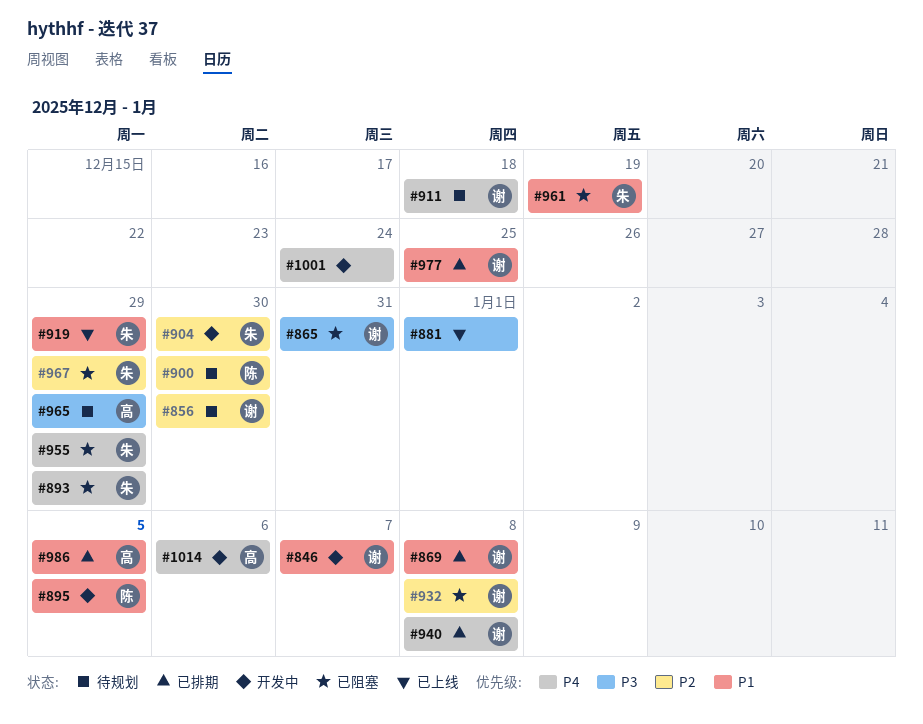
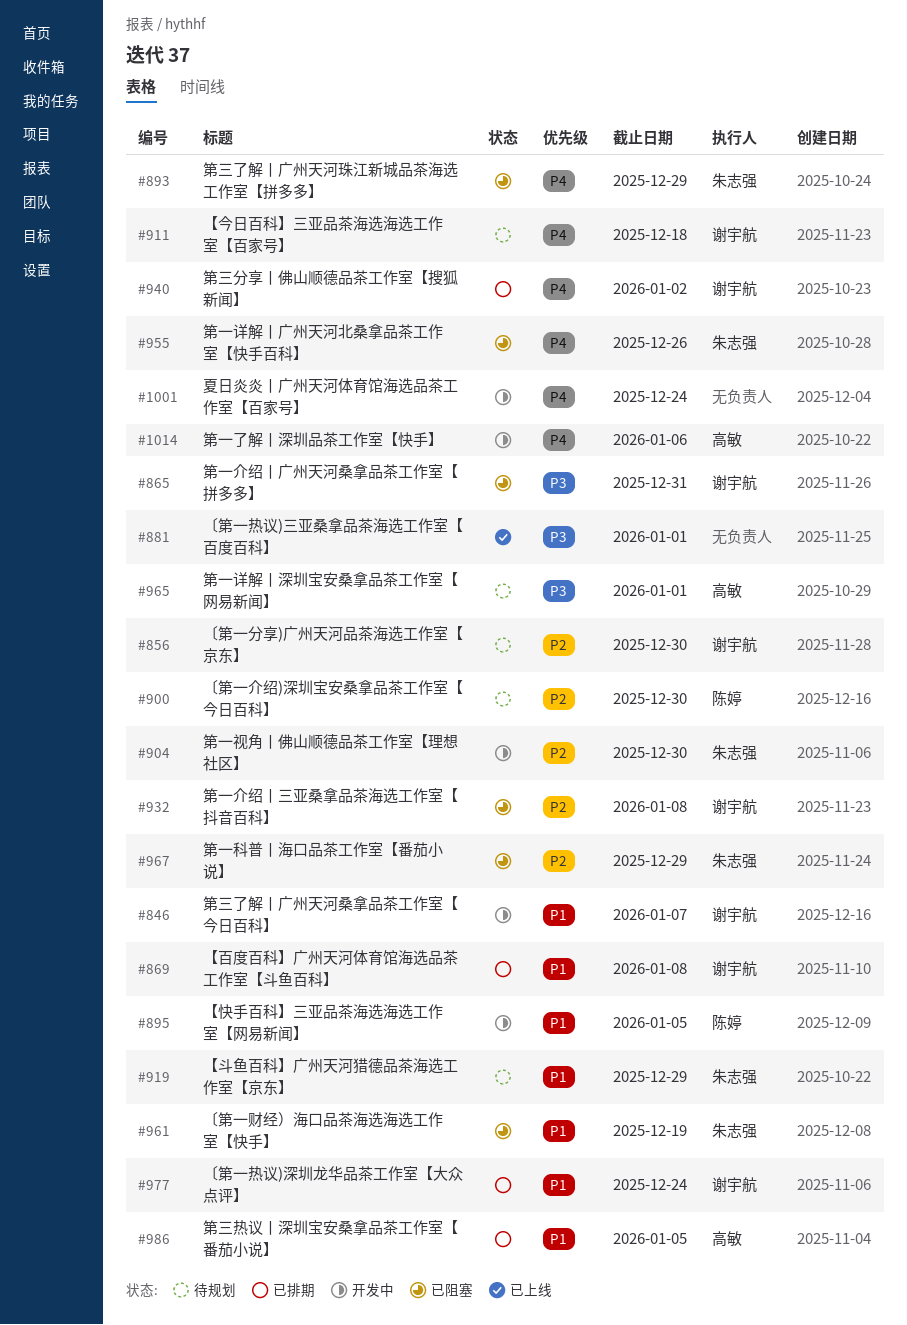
#919, status: 已上线 -> 待规划
#940, due: Jan 8 -> Jan 2
#955, due: Dec 29 -> Dec 26
#965, due: Dec 29 -> Jan 1
#977, due: Dec 25 -> Dec 24

